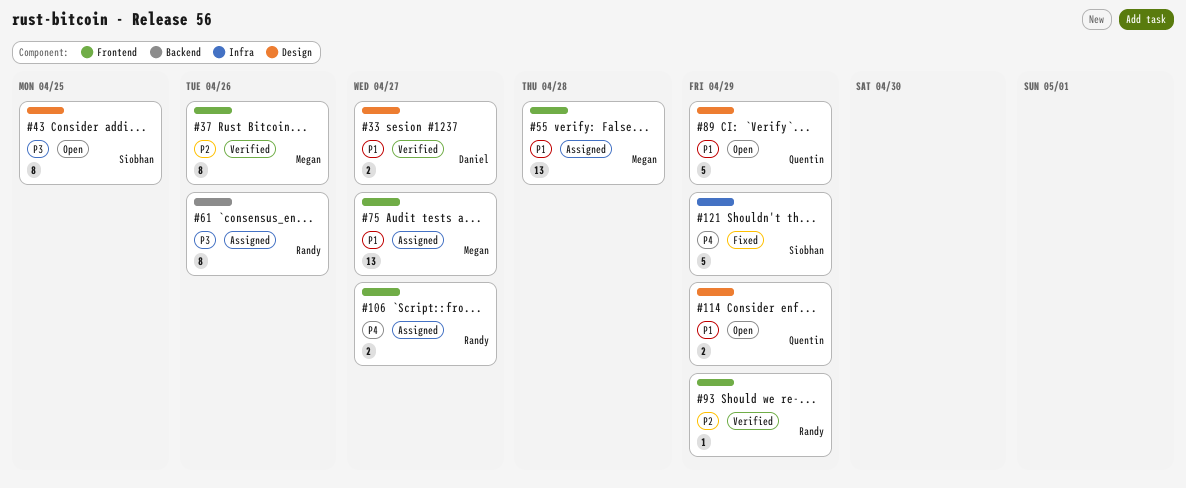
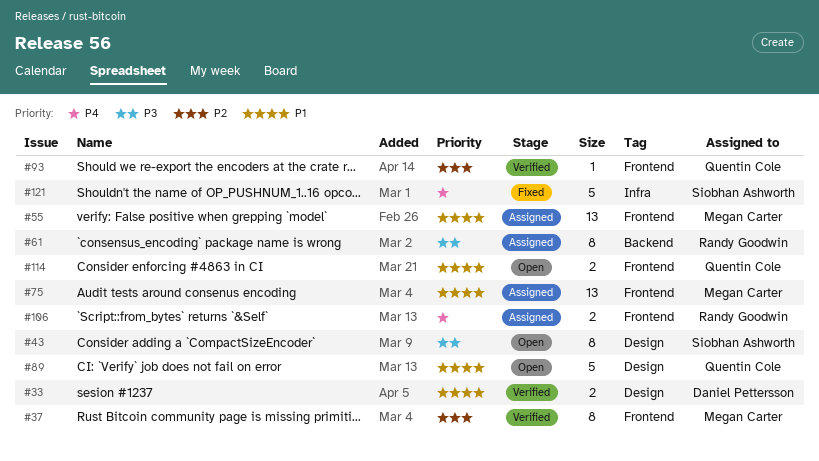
#93, owner: Randy Goodwin -> Quentin Cole
#114, label: Design -> Frontend

